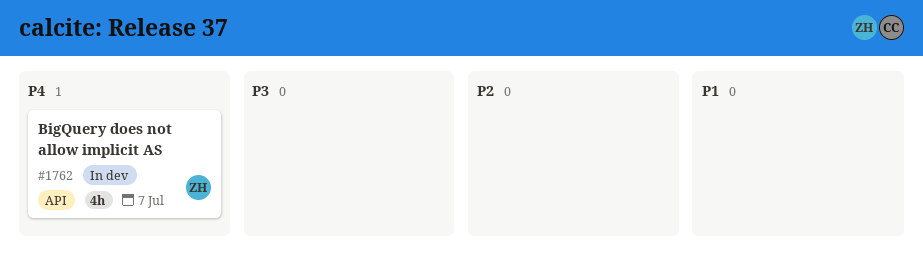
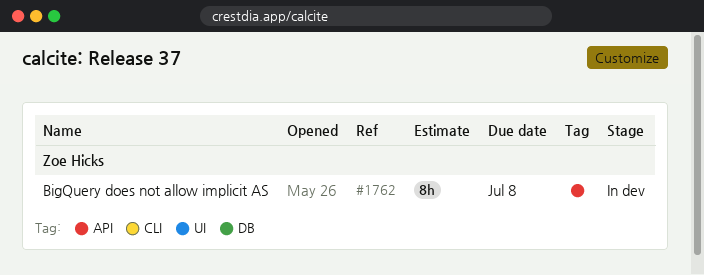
#1762, estimate: 4h -> 8h
#1762, due: Jul 7 -> Jul 8

